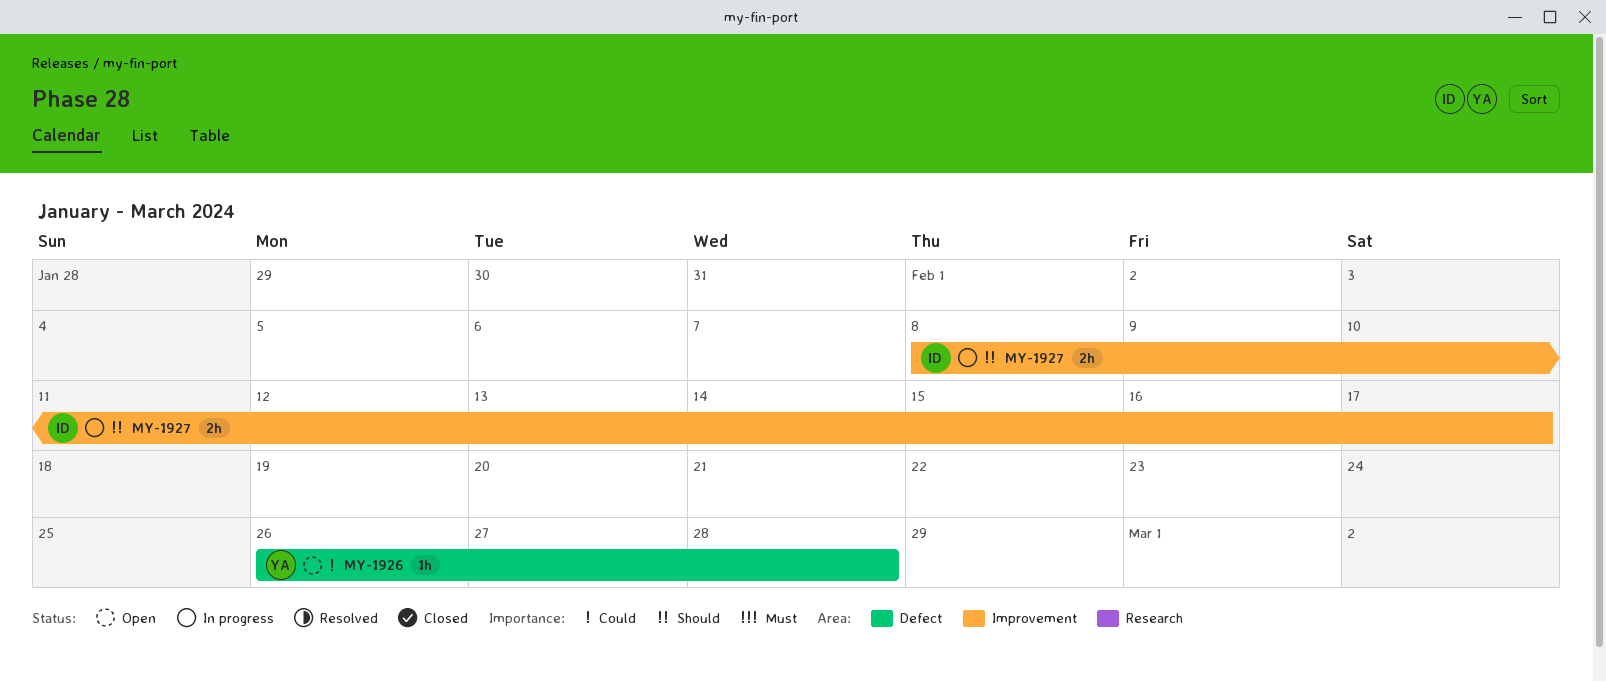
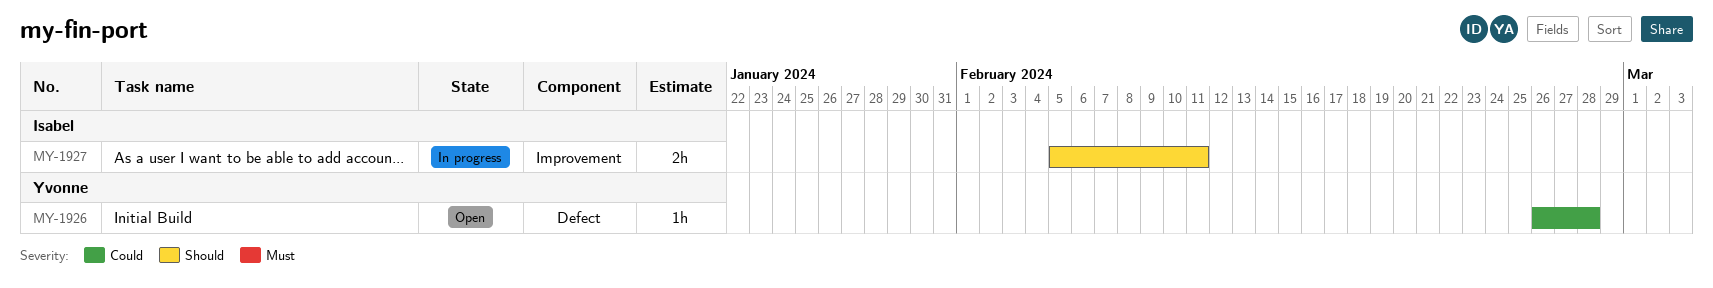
MY-1927, start: Feb 8 -> Feb 5
MY-1927, due: Feb 17 -> Feb 11

